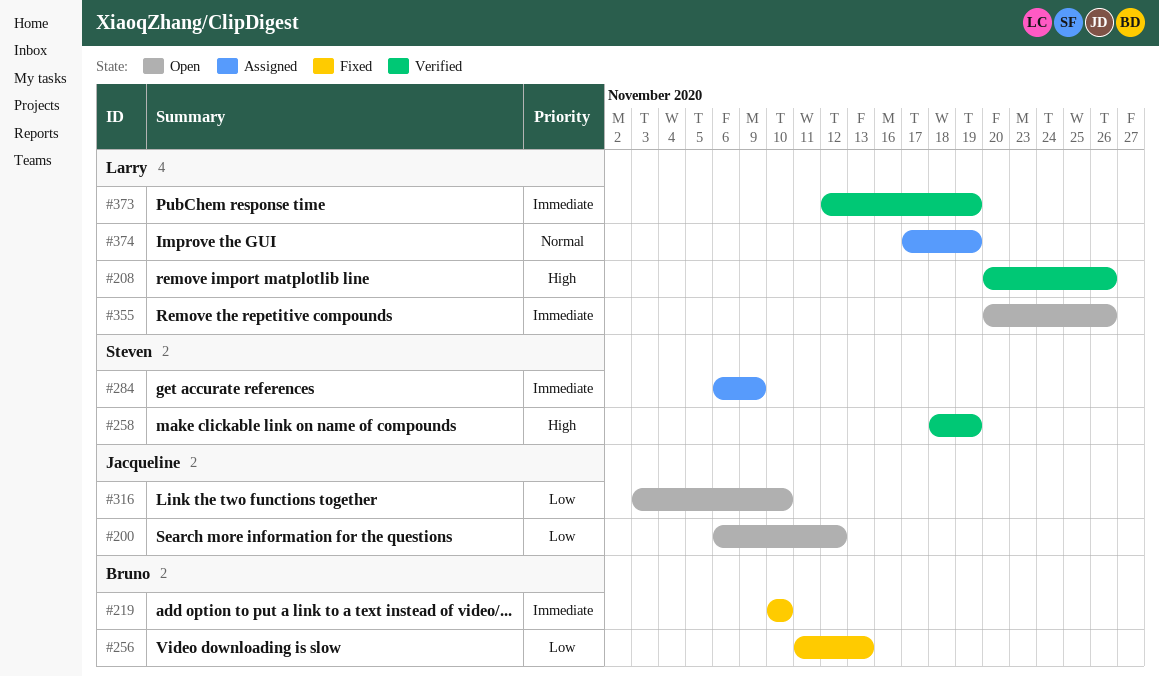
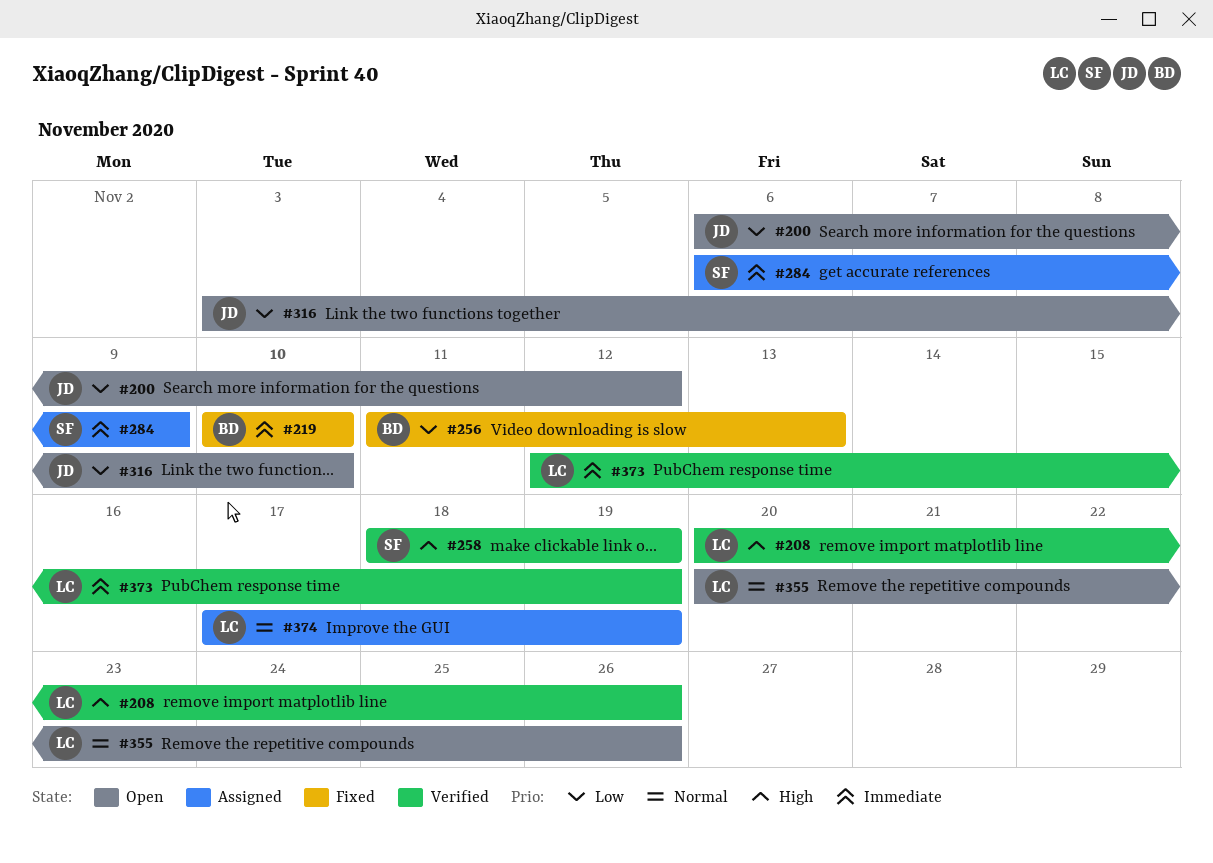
#355, priority: Immediate -> Normal

